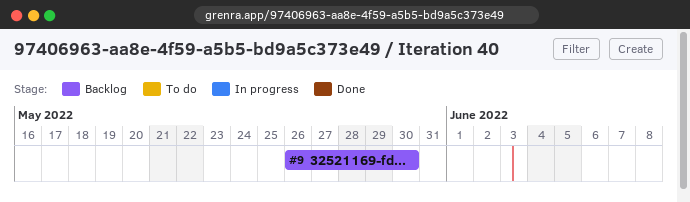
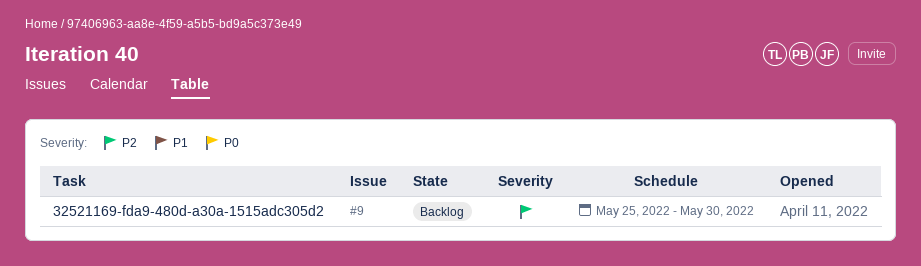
#9, start: May 26 -> May 25

